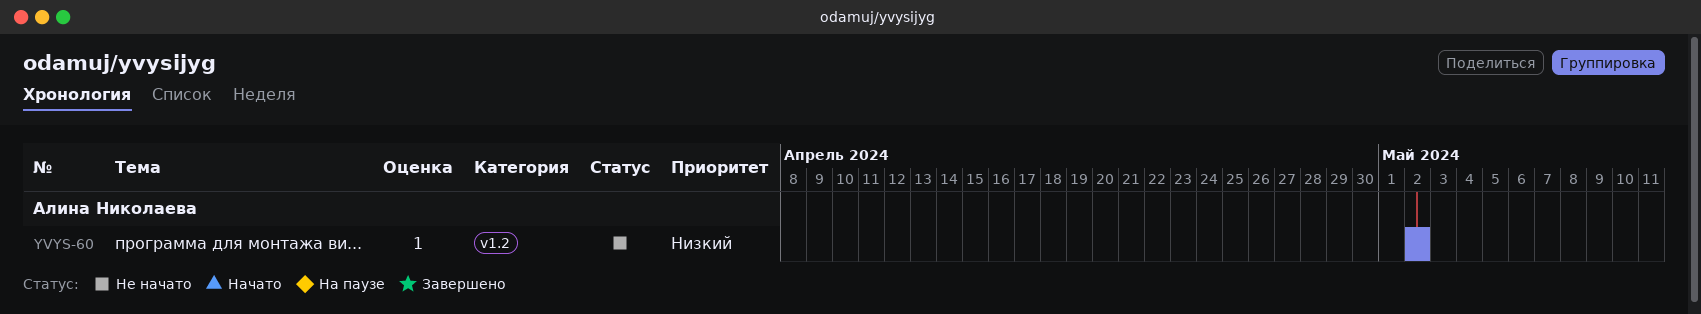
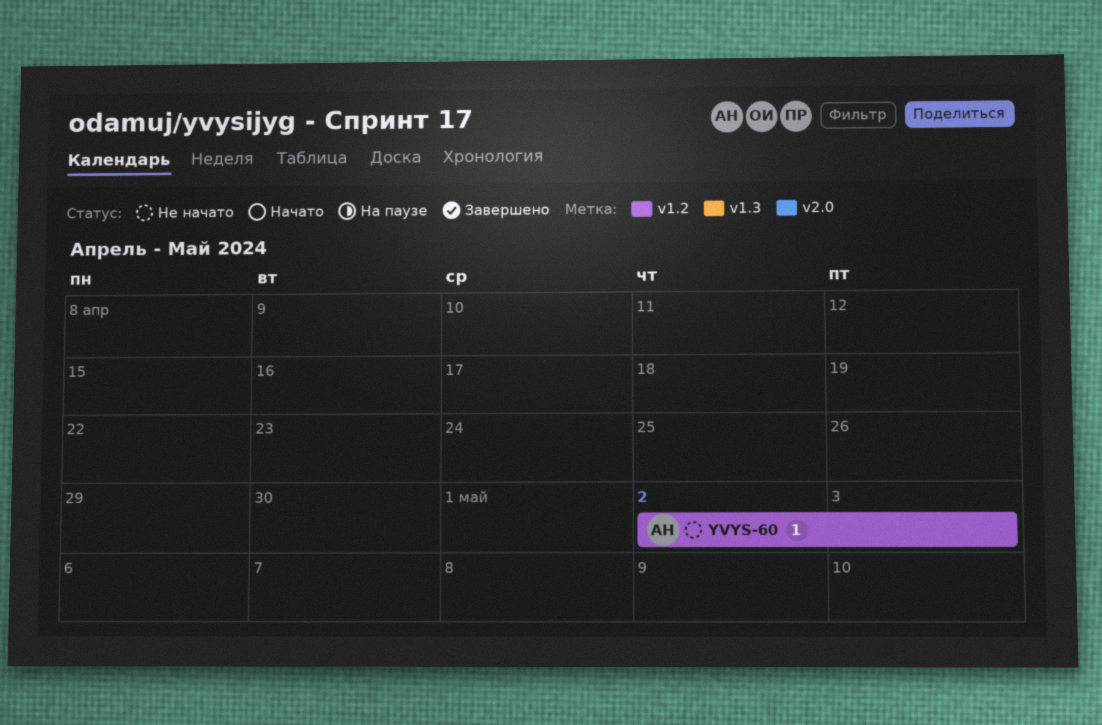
YVYS-60, due: May 2 -> May 3

